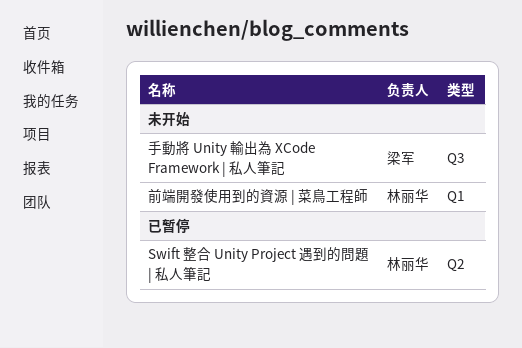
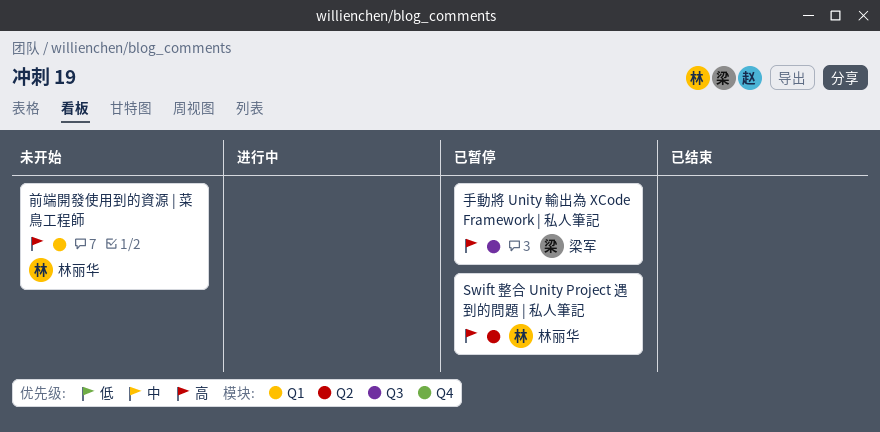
手動將 Unity 輸出為 XCode Framework | 私人筆記, status: 未开始 -> 已暂停

